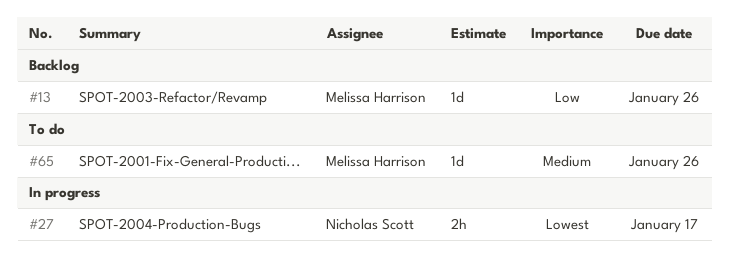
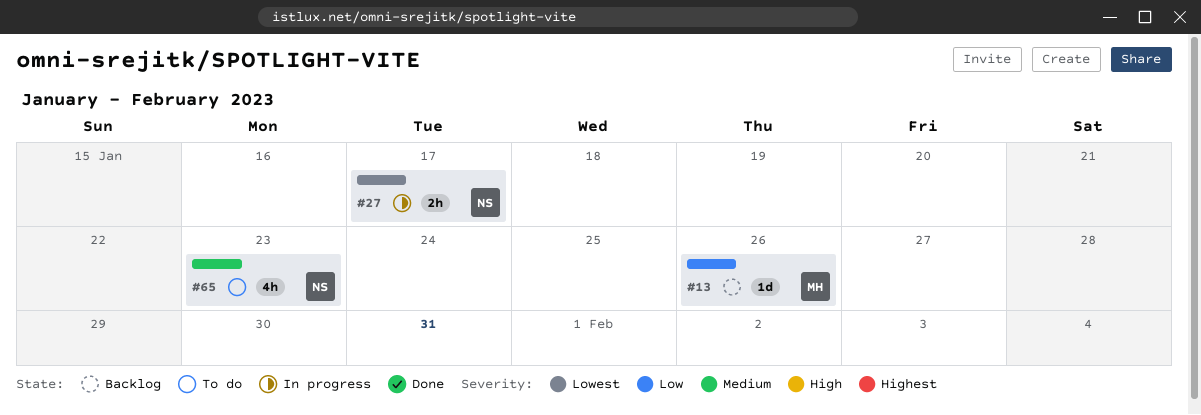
#65, owner: Melissa Harrison -> Nicholas Scott
#65, estimate: 1d -> 4h
#65, due: Jan 26 -> Jan 23

